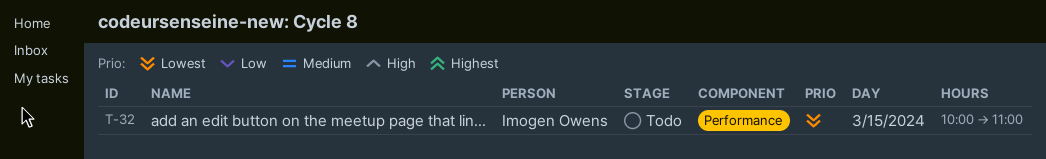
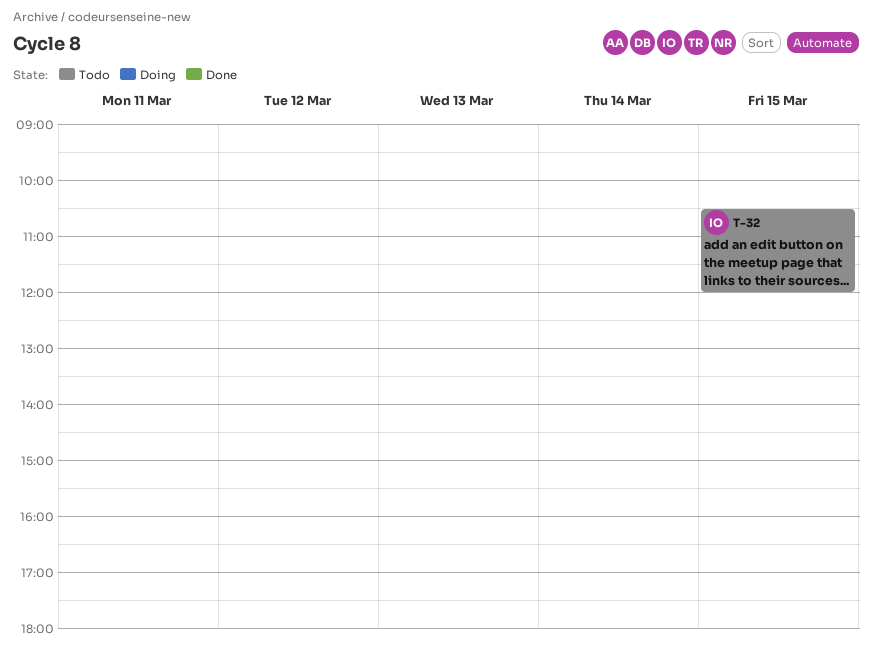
T-32, begins: 10:00 -> 10:30
T-32, ends: 11:00 -> 12:00

